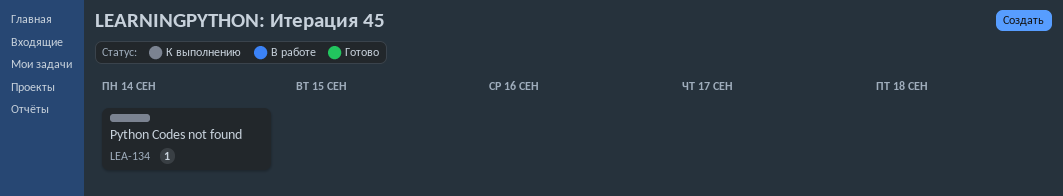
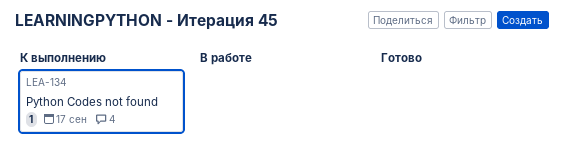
LEA-134, due: Sep 14 -> Sep 17

